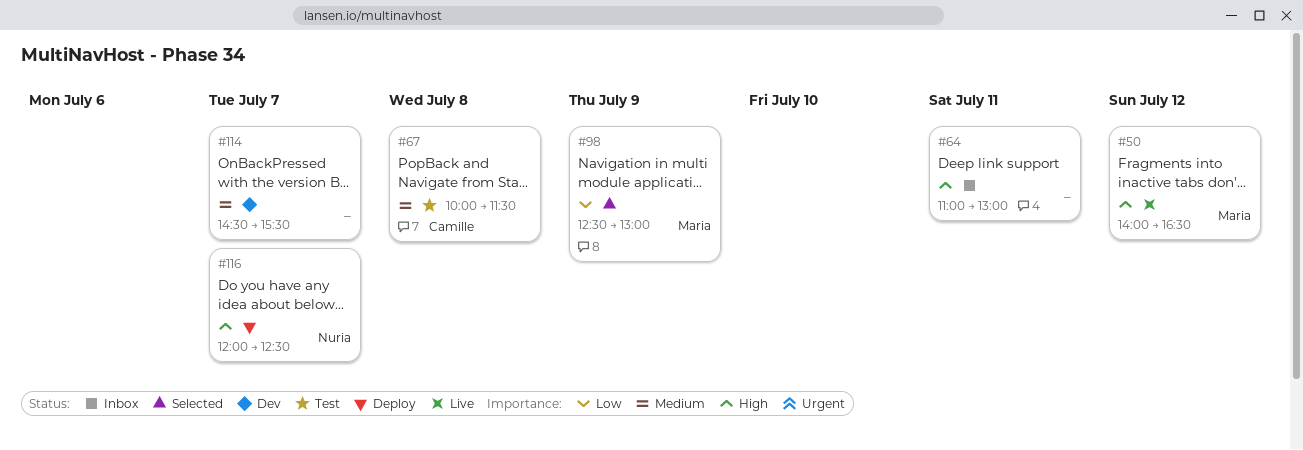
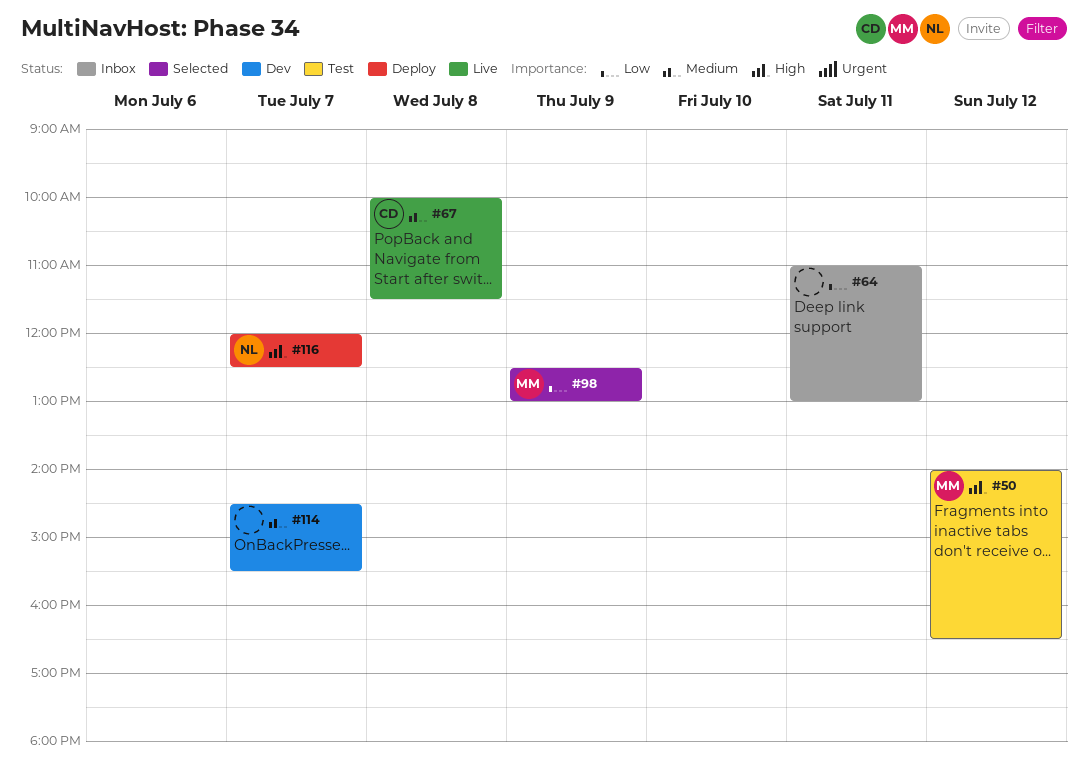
#50, status: Live -> Test
#64, priority: High -> Low
#67, status: Test -> Live

